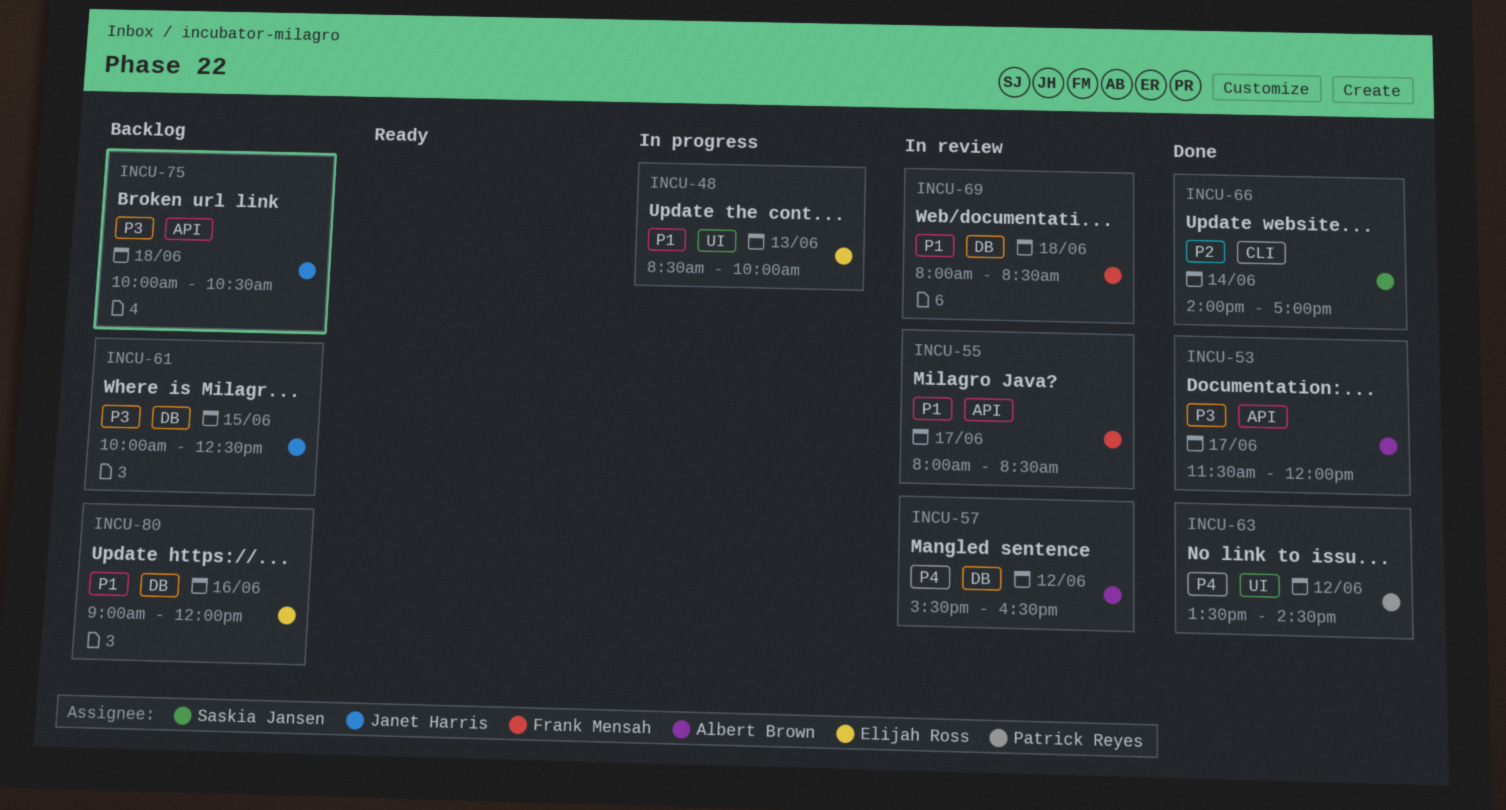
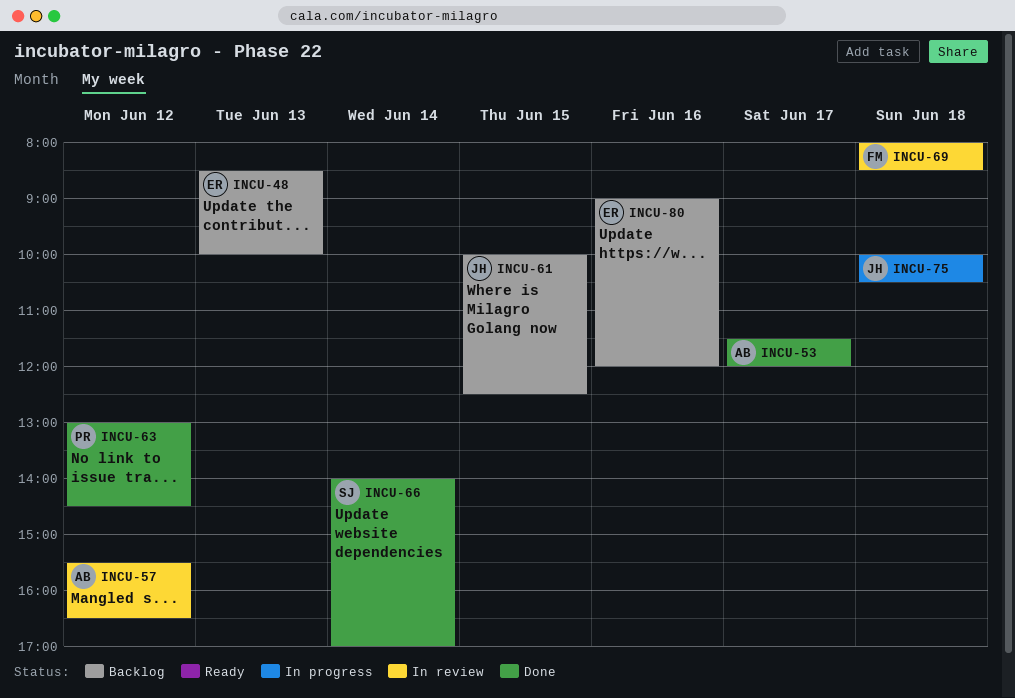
INCU-48, status: In progress -> Backlog
INCU-55: present -> none
INCU-63, begins: 13:30 -> 13:00
INCU-75, status: Backlog -> In progress

